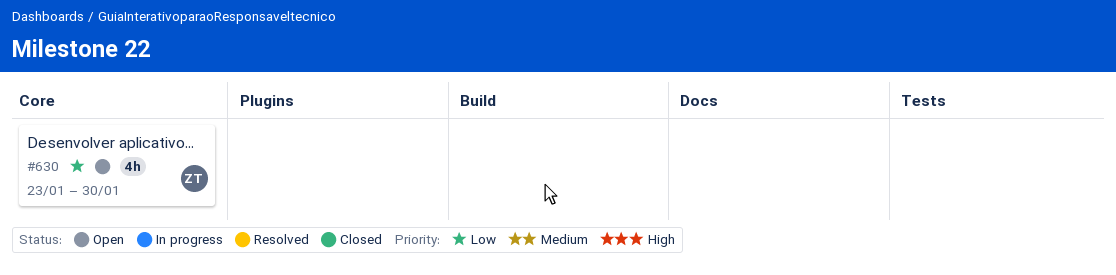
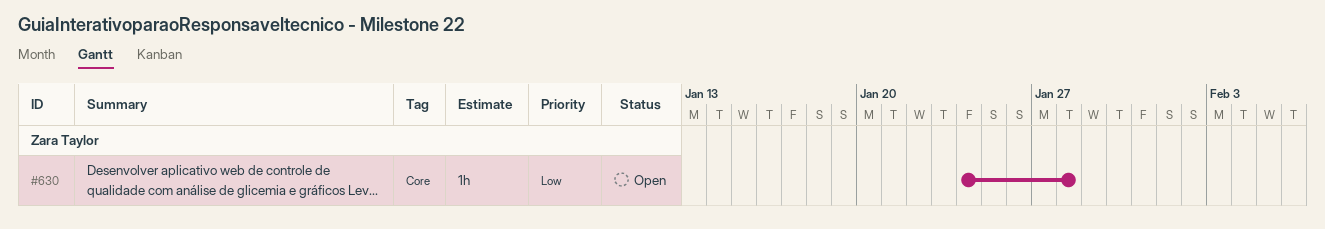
#630, estimate: 4h -> 1h
#630, start: Jan 23 -> Jan 24
#630, due: Jan 30 -> Jan 28

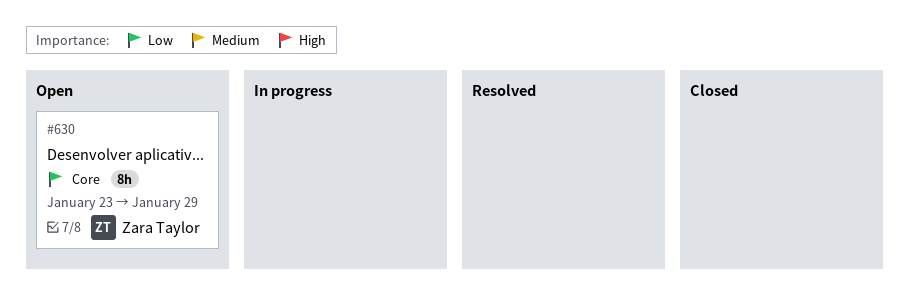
#630, estimate: 1h -> 8h
#630, start: Jan 24 -> Jan 23
#630, due: Jan 28 -> Jan 29

